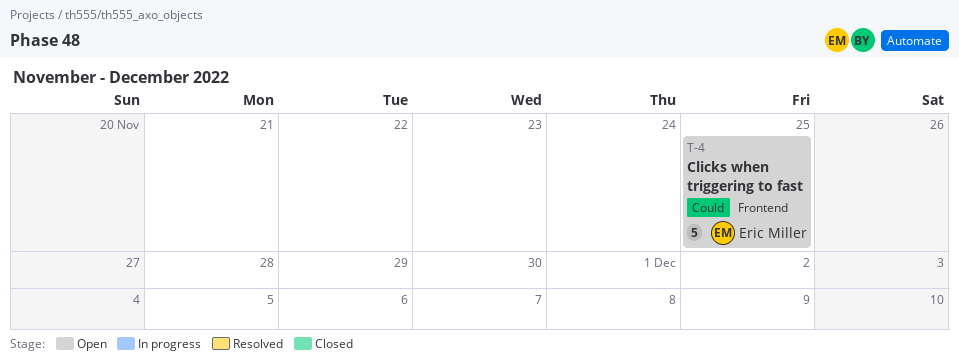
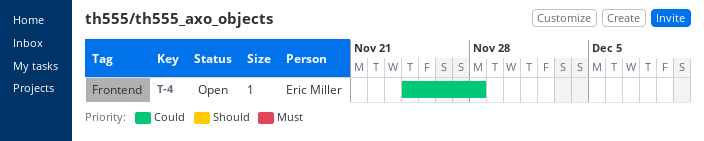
T-4, estimate: 5 -> 1
T-4, due: Nov 25 -> Nov 28

